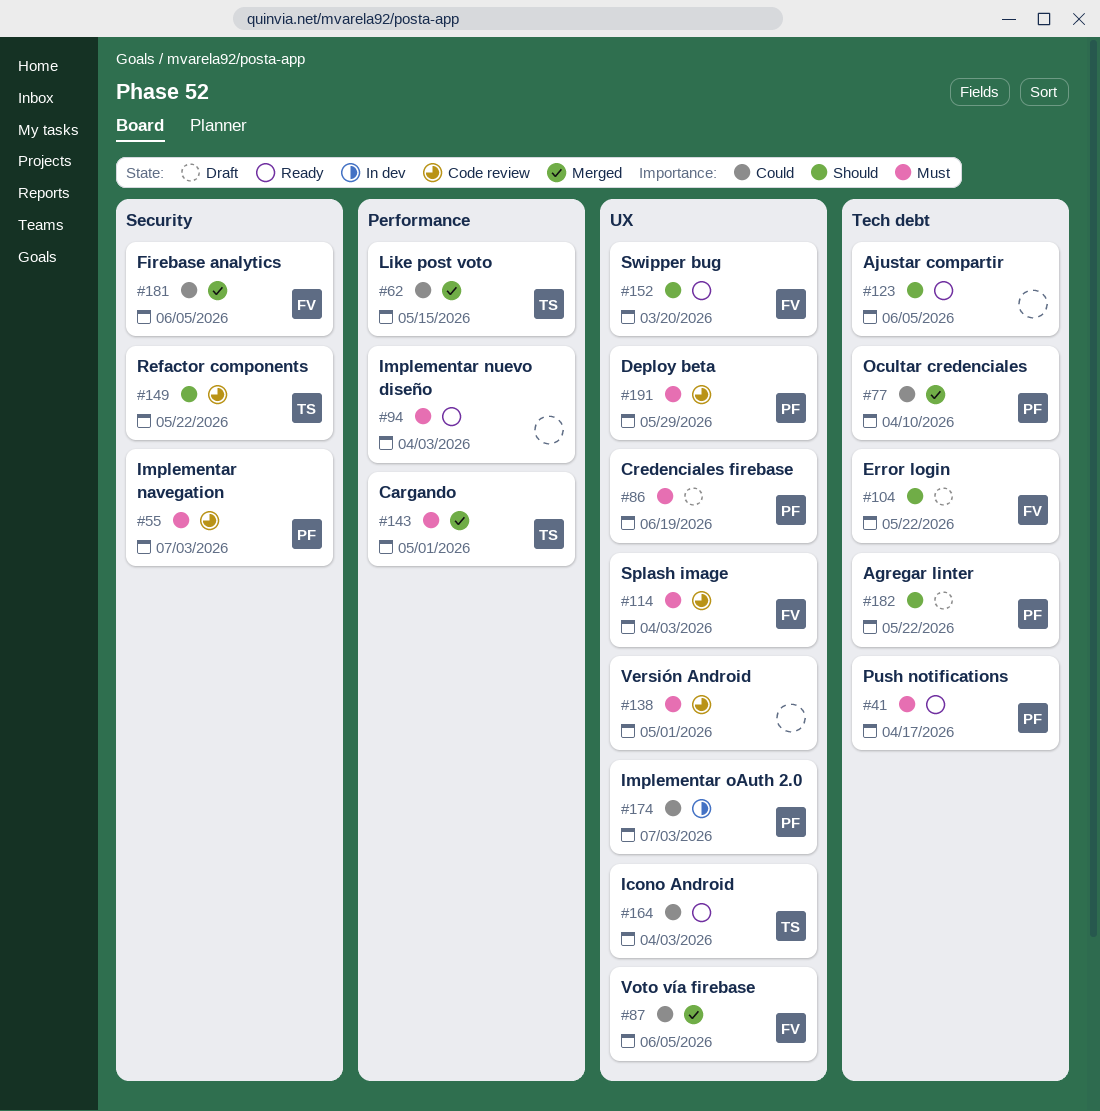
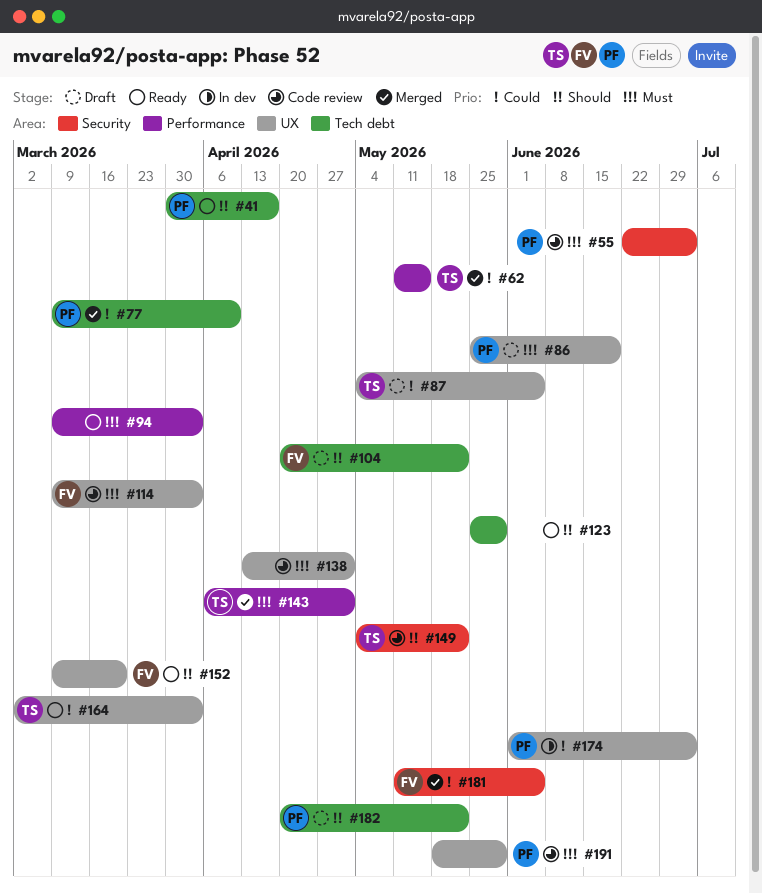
#41, priority: Must -> Should
#87, status: Merged -> Draft
#87, owner: FV -> TS
#123, due: Jun 5 -> May 29

